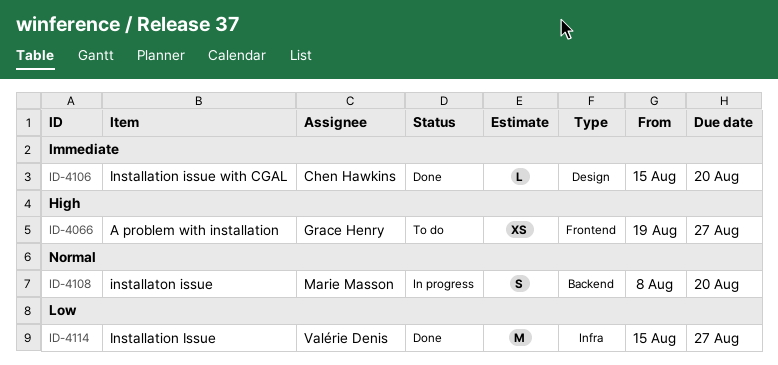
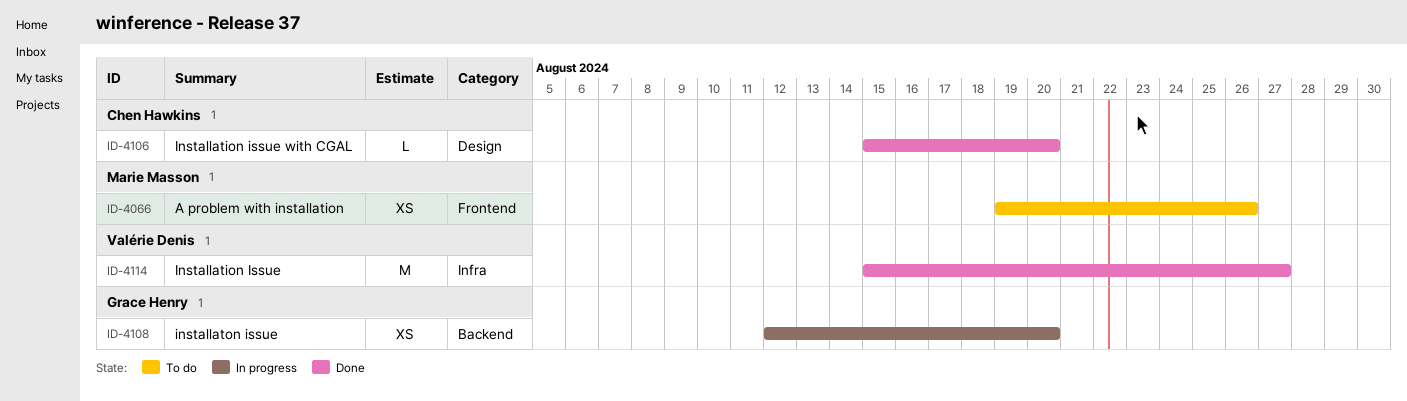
ID-4066, owner: Grace Henry -> Marie Masson
ID-4066, due: Aug 27 -> Aug 26
ID-4108, owner: Marie Masson -> Grace Henry
ID-4108, estimate: S -> XS
ID-4108, start: Aug 8 -> Aug 12

